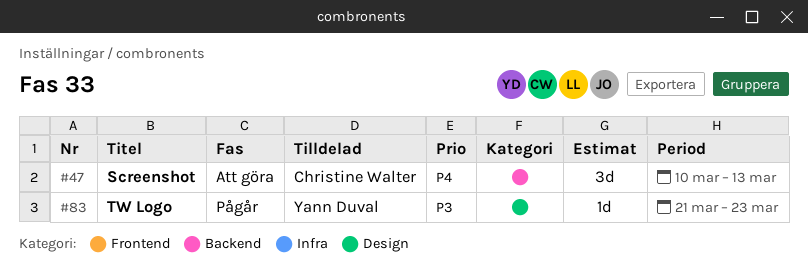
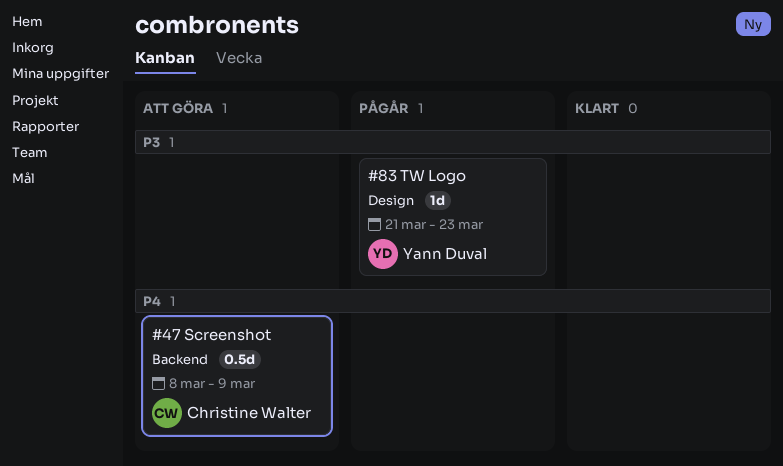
#47, estimate: 3d -> 0.5d
#47, start: Mar 10 -> Mar 8
#47, due: Mar 13 -> Mar 9

